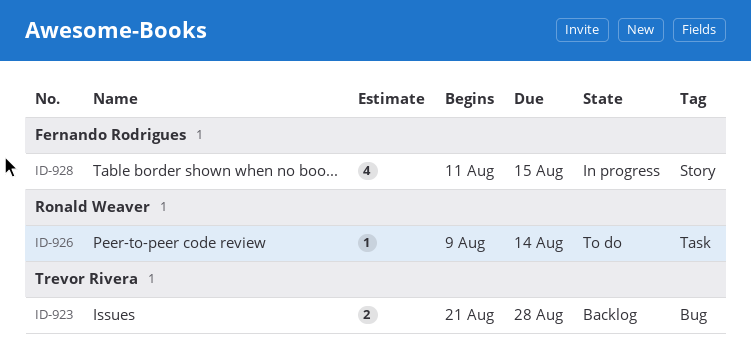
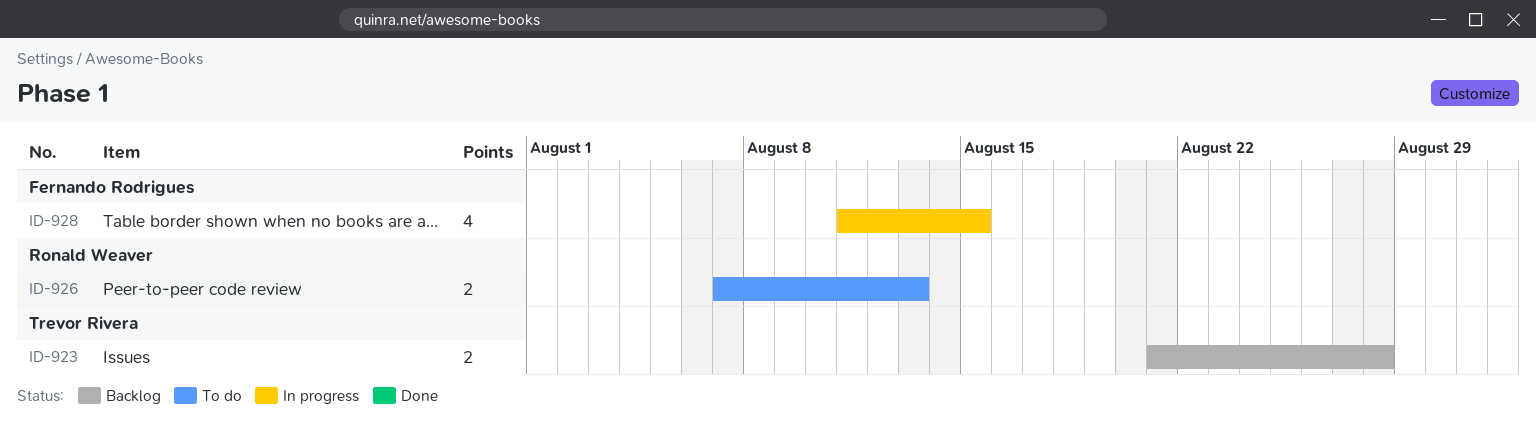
ID-926, estimate: 1 -> 2
ID-926, start: Aug 9 -> Aug 7
ID-926, due: Aug 14 -> Aug 13

